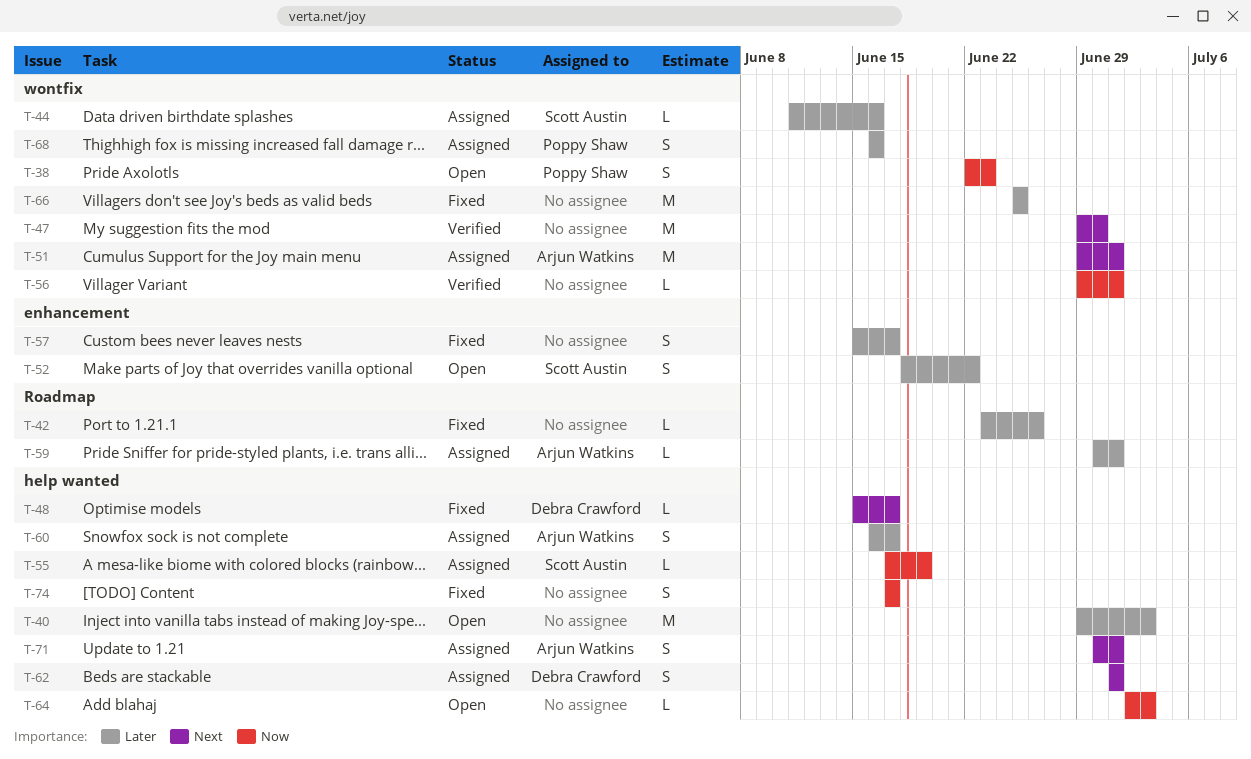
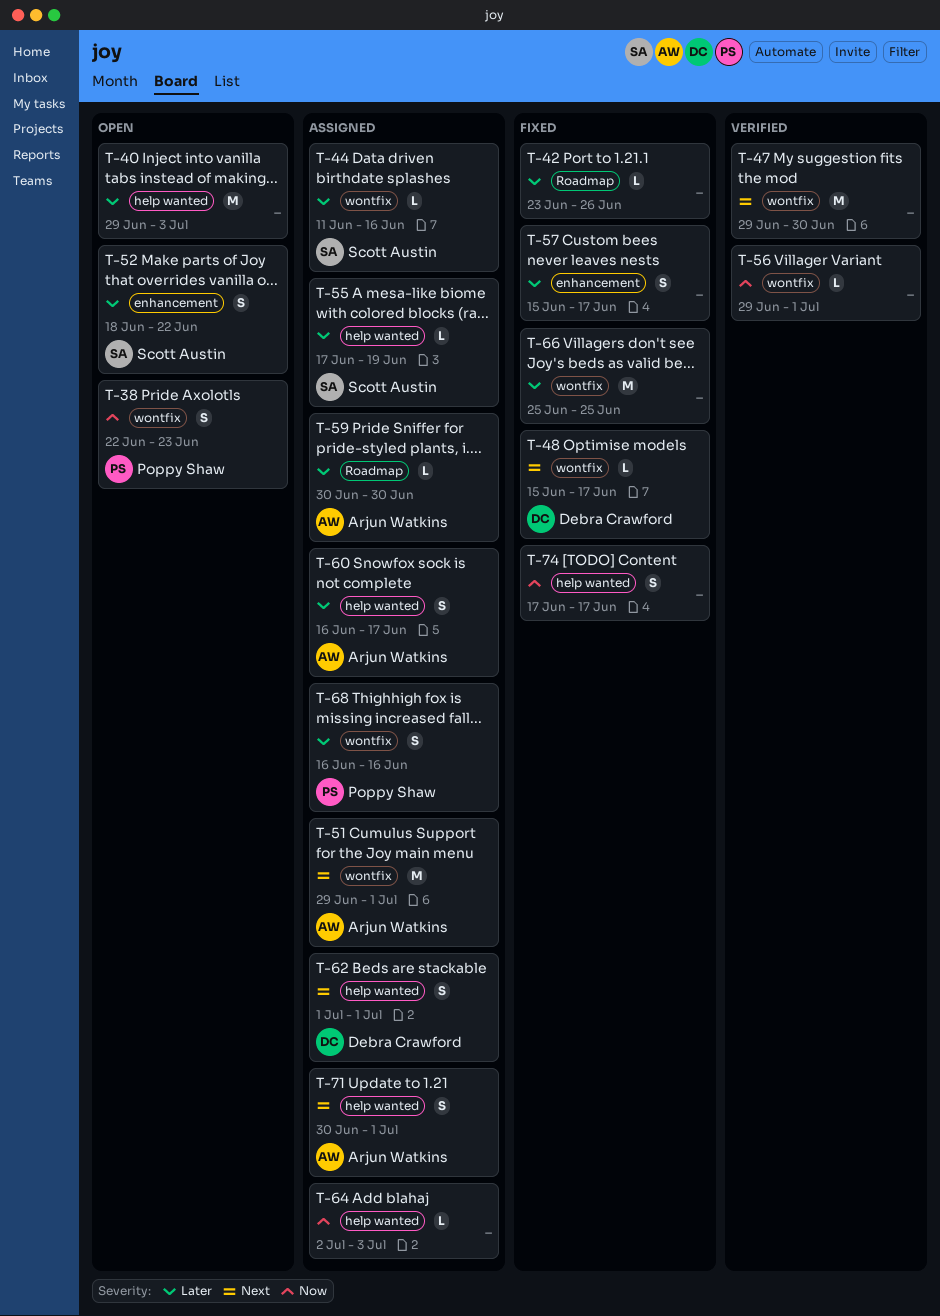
T-48, label: help wanted -> wontfix
T-55, priority: Now -> Later
T-59, due: Jul 1 -> Jun 30
T-64, status: Open -> Assigned

